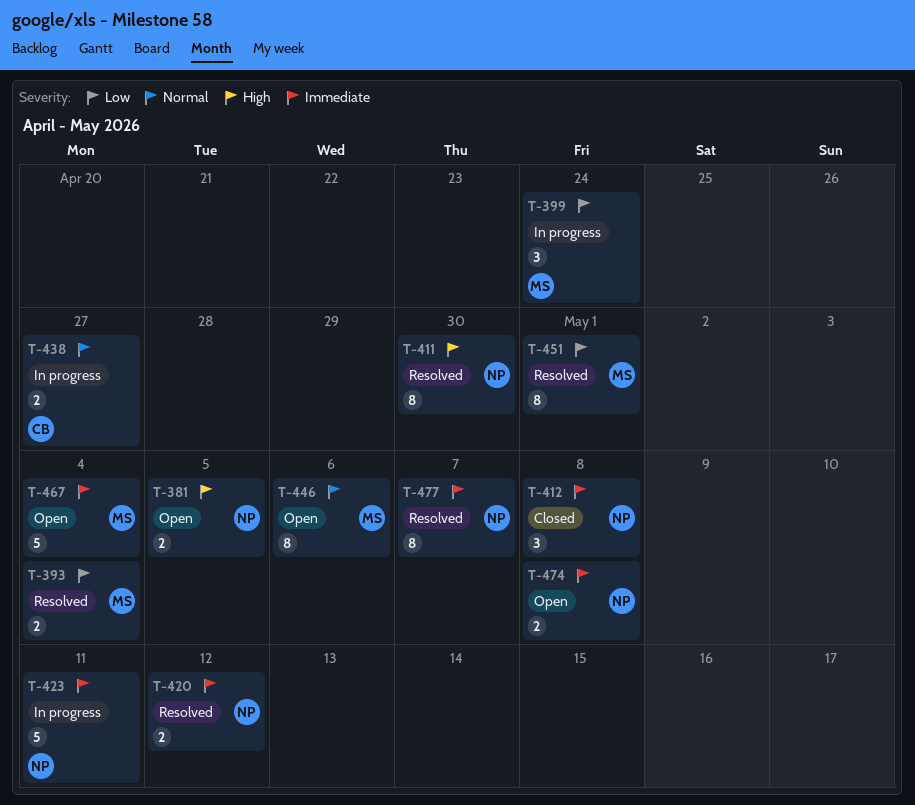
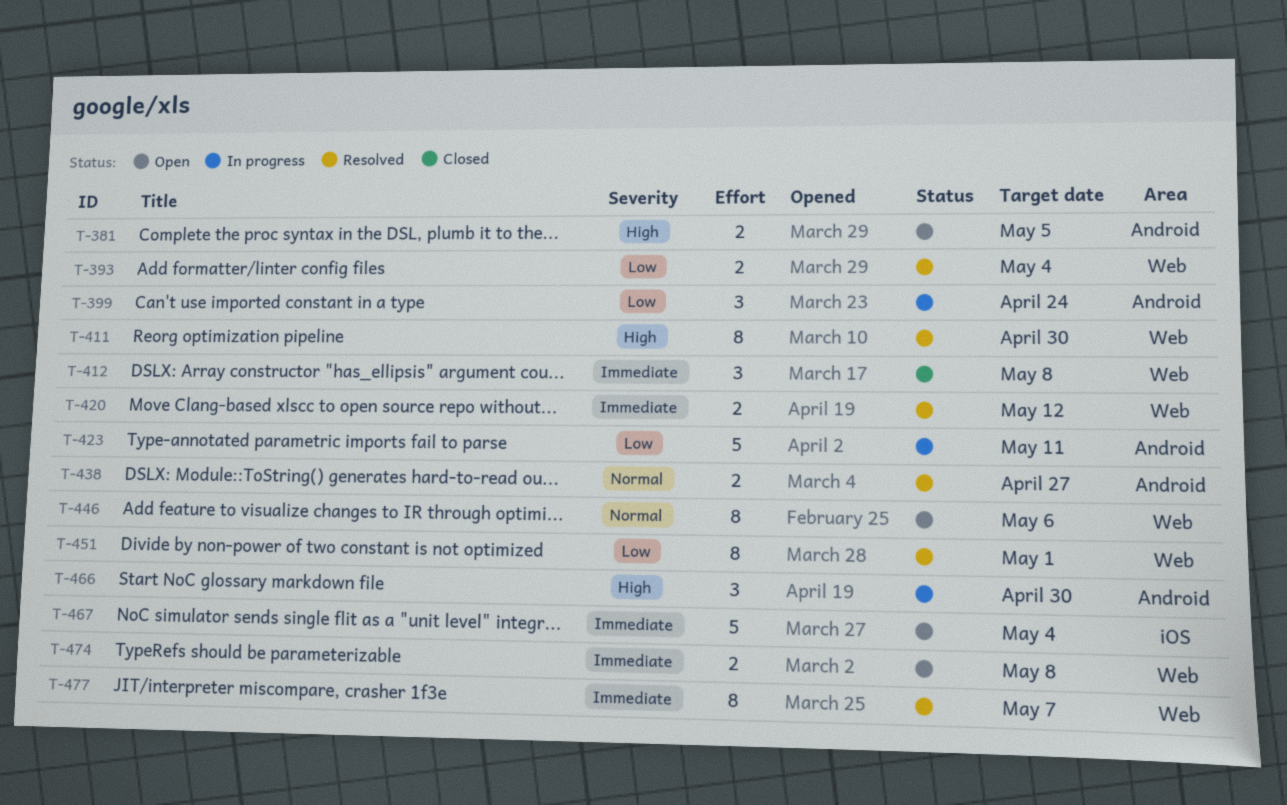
T-423, priority: Immediate -> Low
T-438, status: In progress -> Resolved
T-466: none -> present

